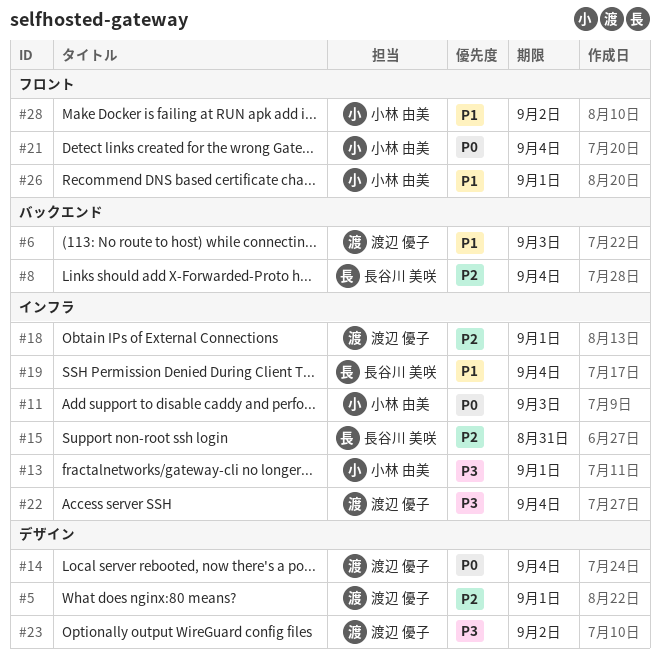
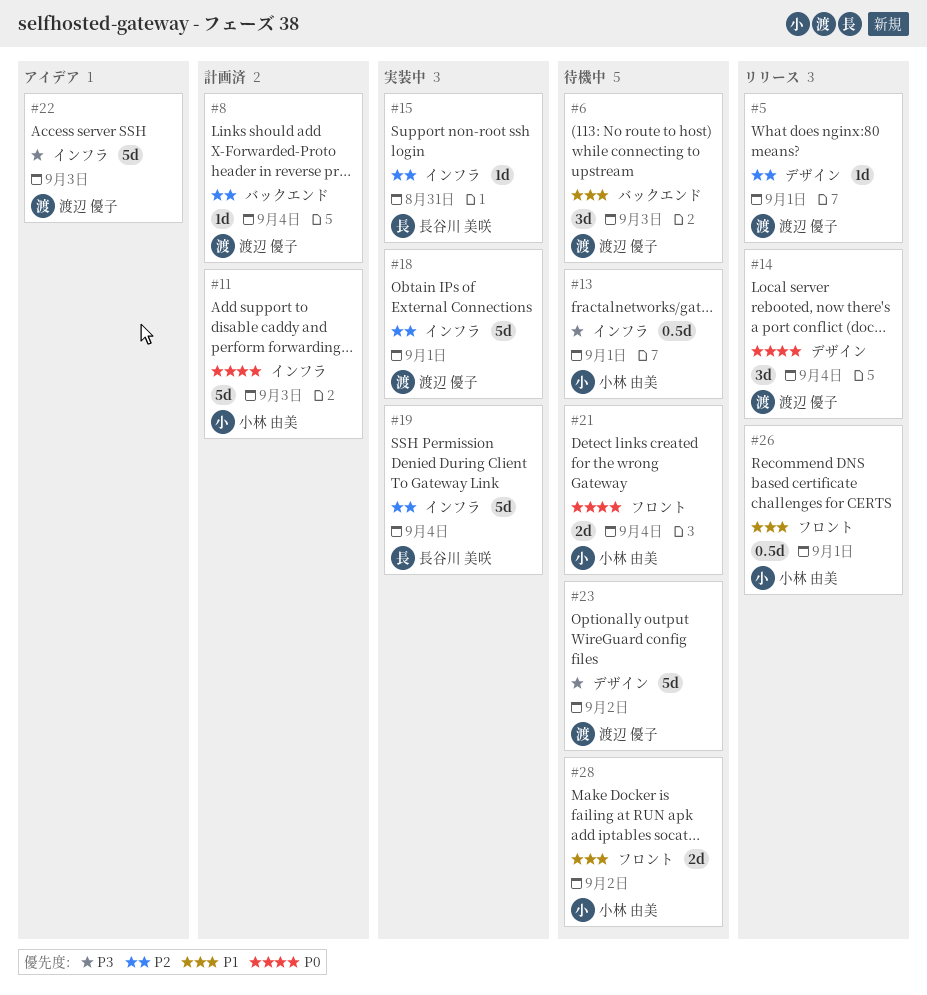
#8, owner: 長谷川 美咲 -> 渡辺 優子
#19, priority: P1 -> P2
#22, due: Sep 4 -> Sep 3

